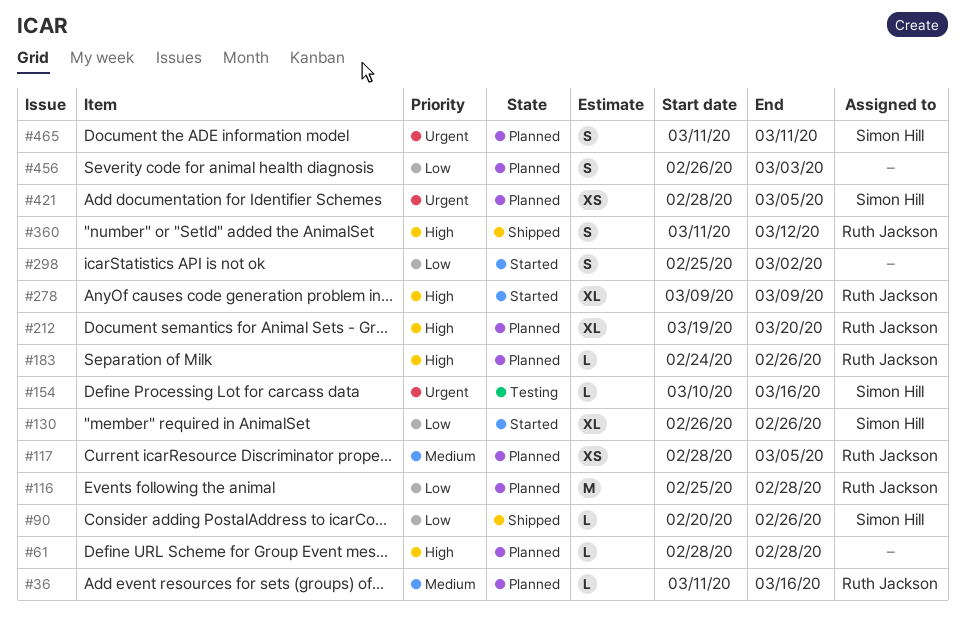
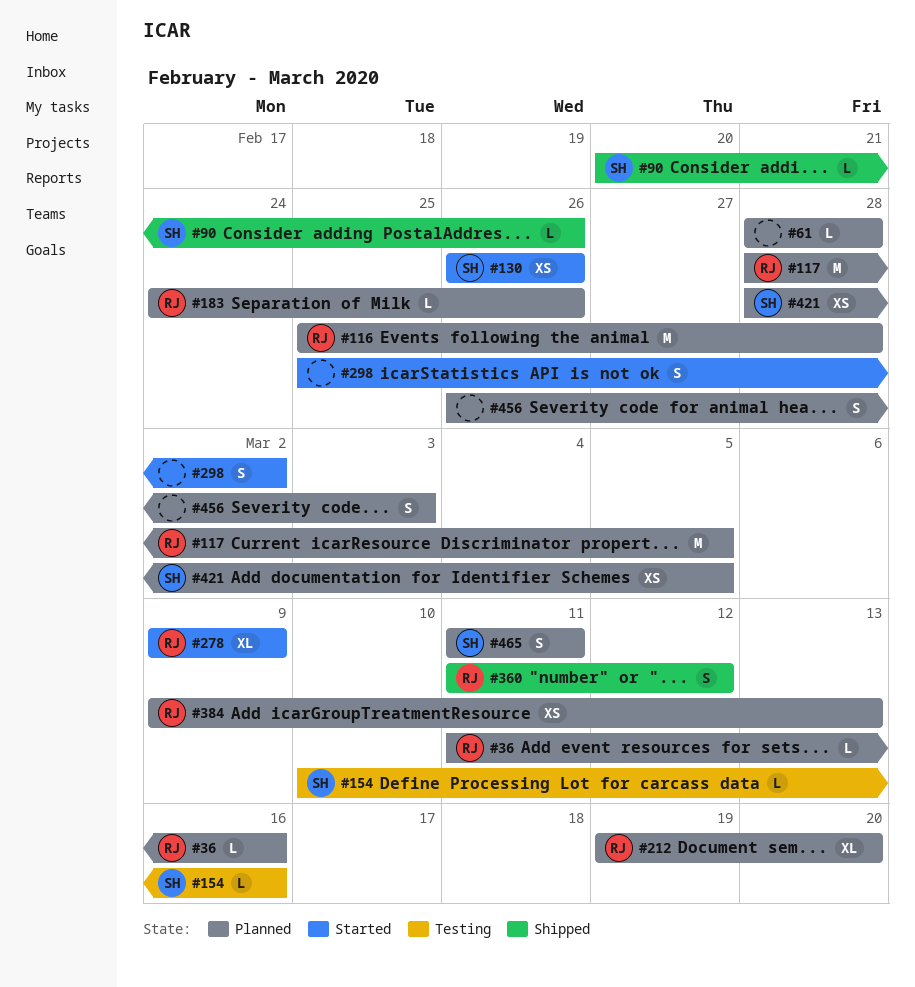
#117, estimate: XS -> M
#130, estimate: XL -> XS
#384: none -> present

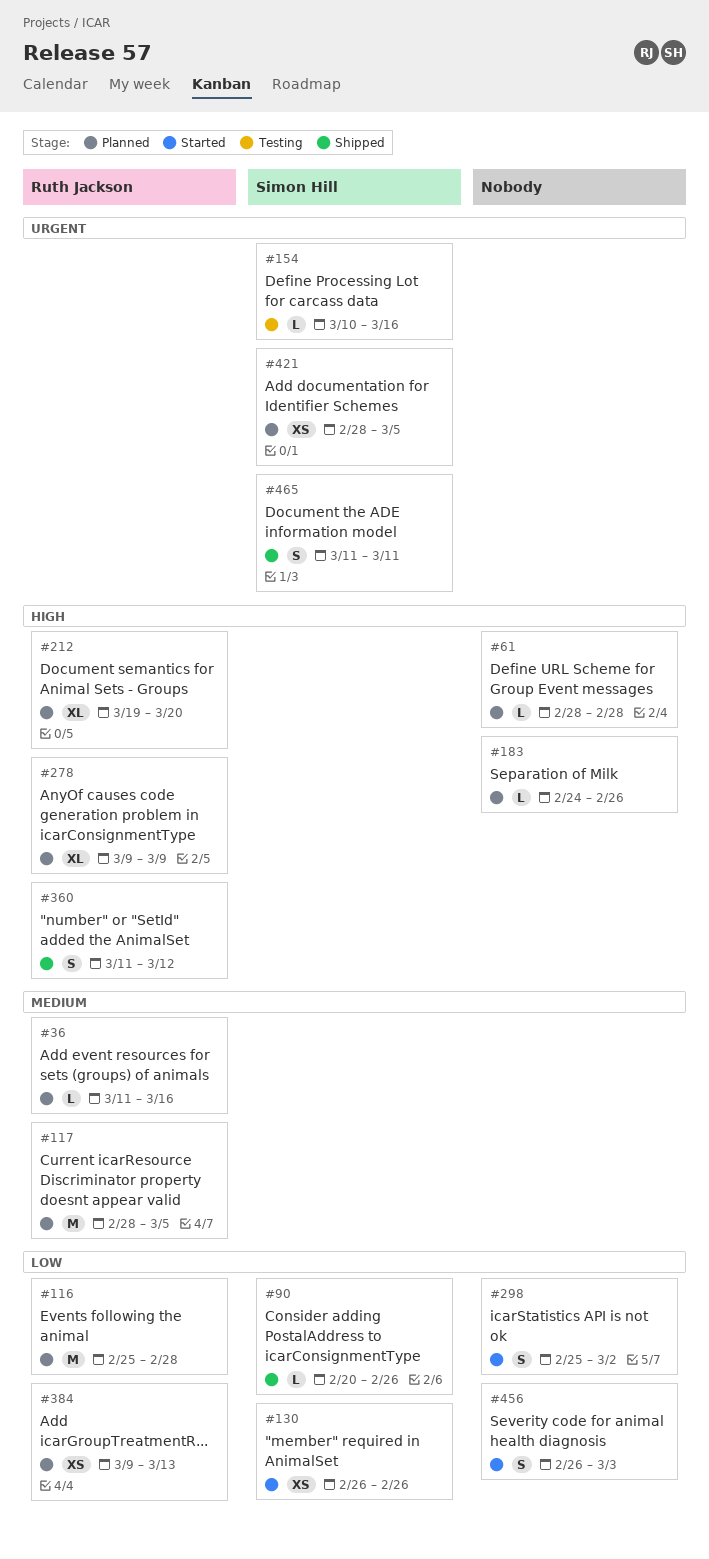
#183, owner: Ruth Jackson -> none
#278, status: Started -> Planned
#456, status: Planned -> Started
#465, status: Planned -> Shipped

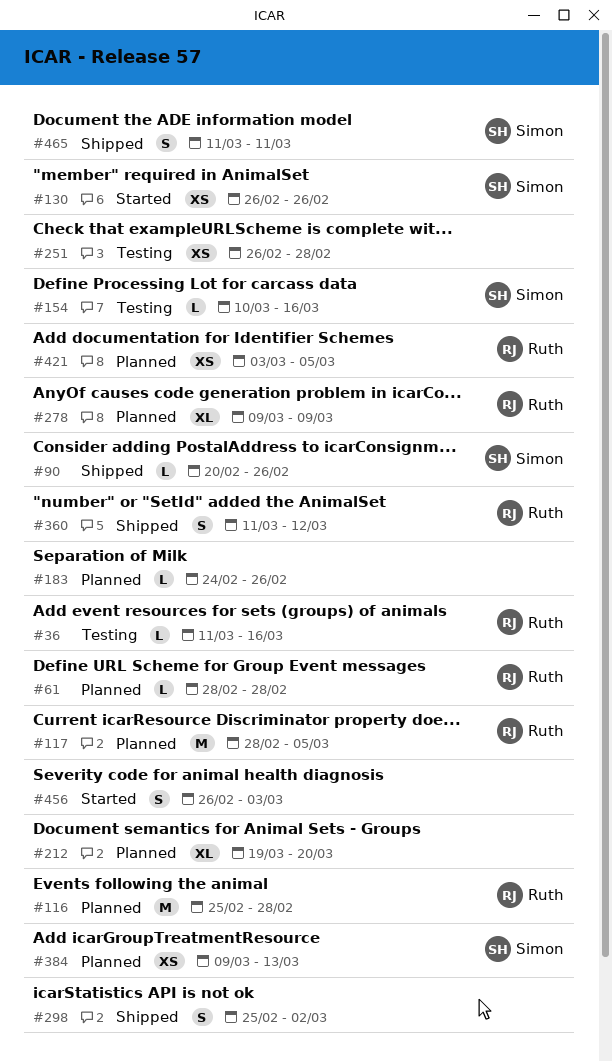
#36, status: Planned -> Testing
#61, owner: none -> Ruth Jackson
#212, owner: Ruth Jackson -> none
#251: none -> present
#298, status: Started -> Shipped
#384, owner: Ruth Jackson -> Simon Hill
#421, owner: Simon Hill -> Ruth Jackson
#421, start: Feb 28 -> Mar 3

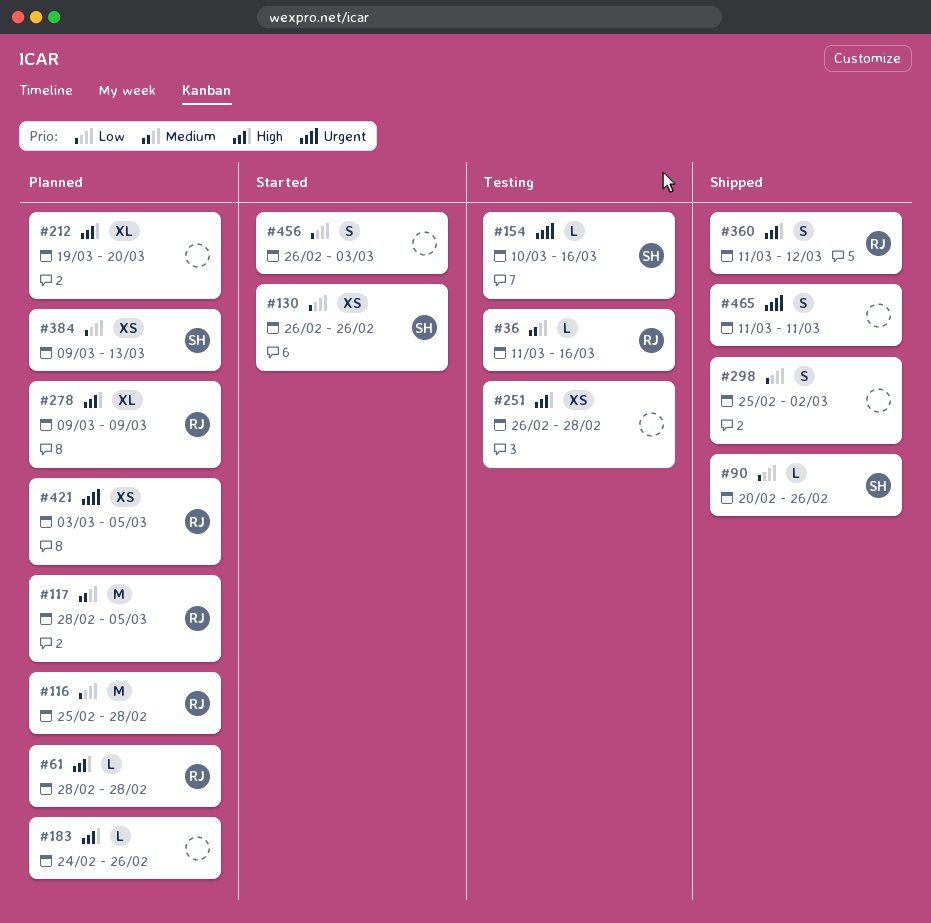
#465, owner: Simon -> none

